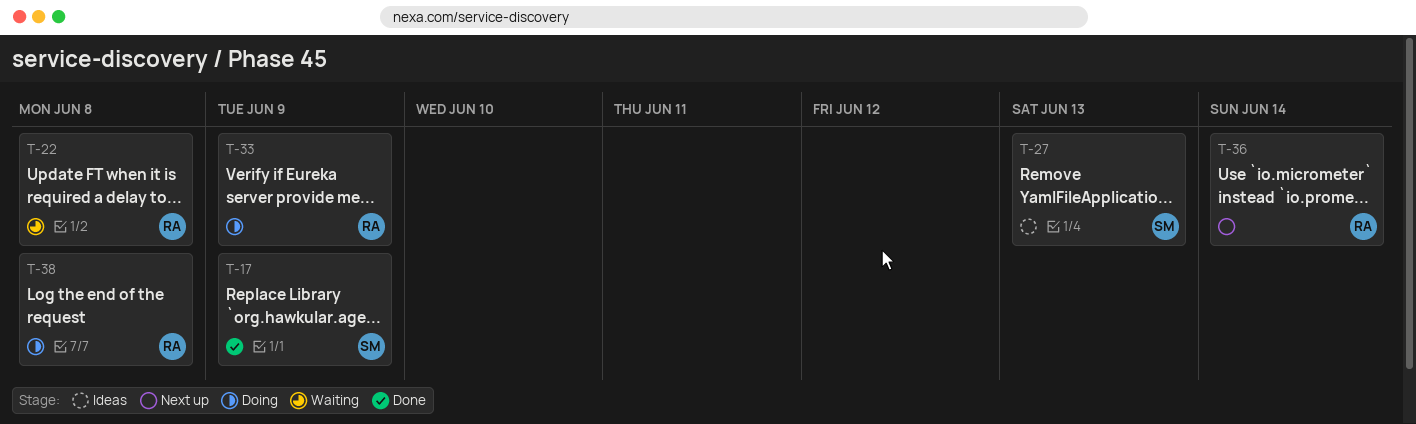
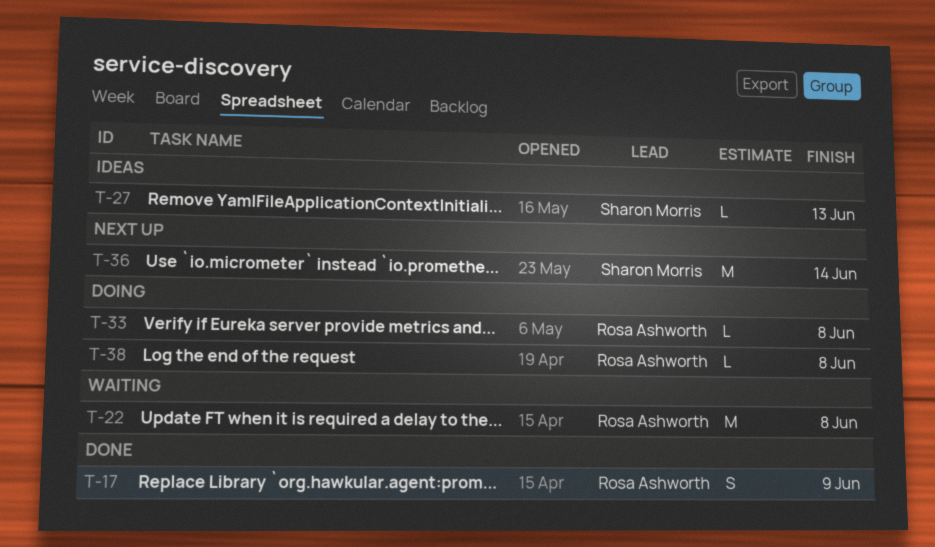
T-17, owner: Sharon Morris -> Rosa Ashworth
T-33, due: Jun 9 -> Jun 8
T-36, owner: Rosa Ashworth -> Sharon Morris

